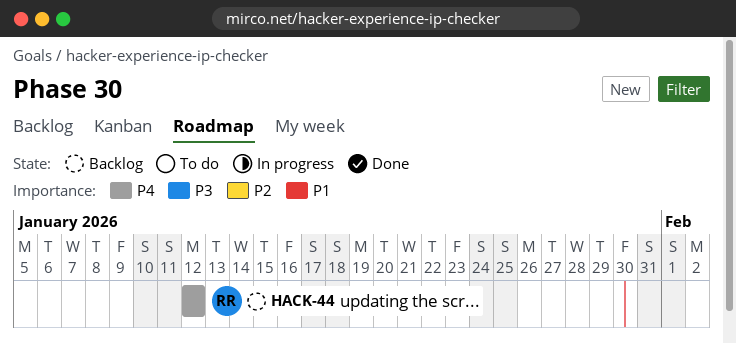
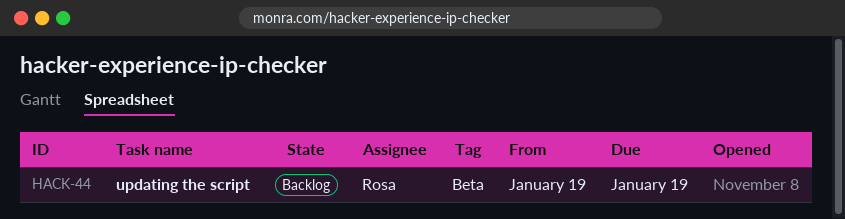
HACK-44, start: Jan 12 -> Jan 19
HACK-44, due: Jan 12 -> Jan 19

